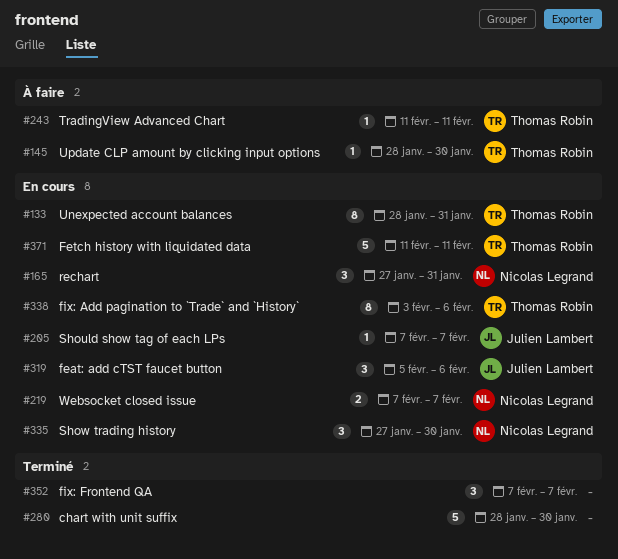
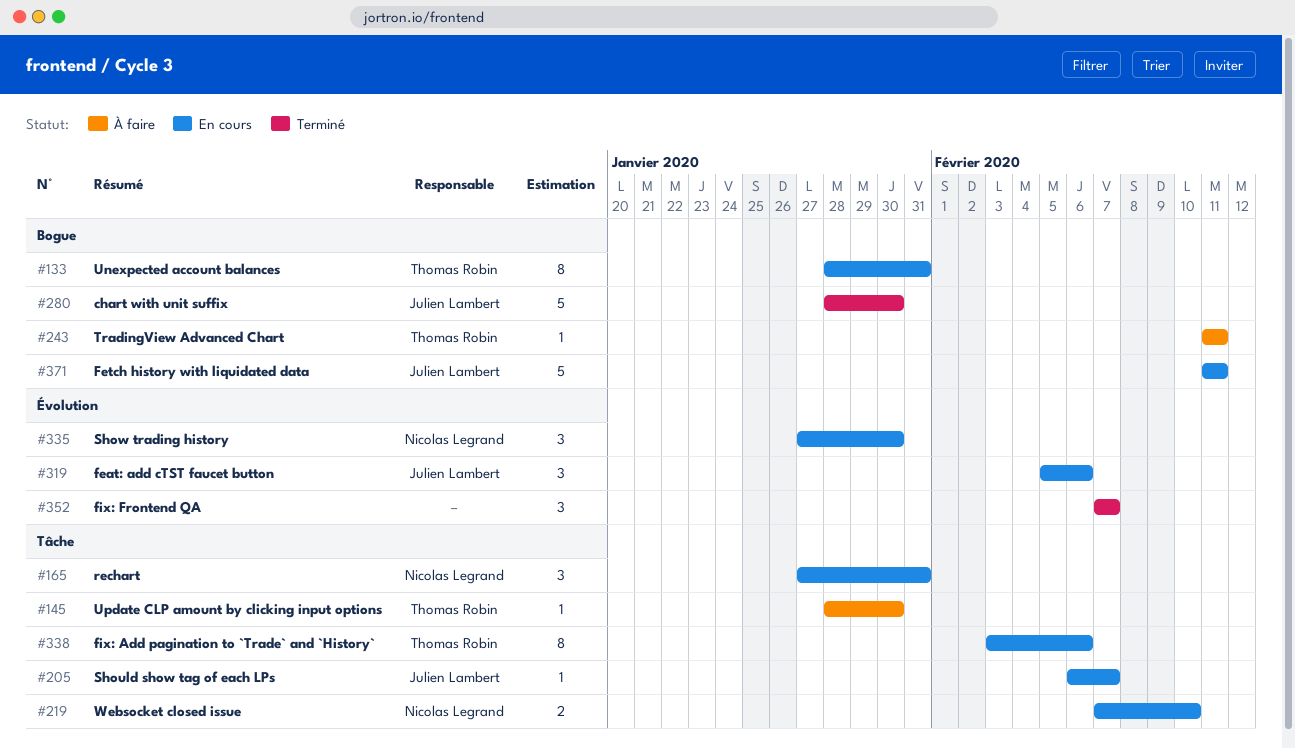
#205, start: Feb 7 -> Feb 6
#219, due: Feb 7 -> Feb 10
#280, owner: none -> Julien Lambert
#371, owner: Thomas Robin -> Julien Lambert

